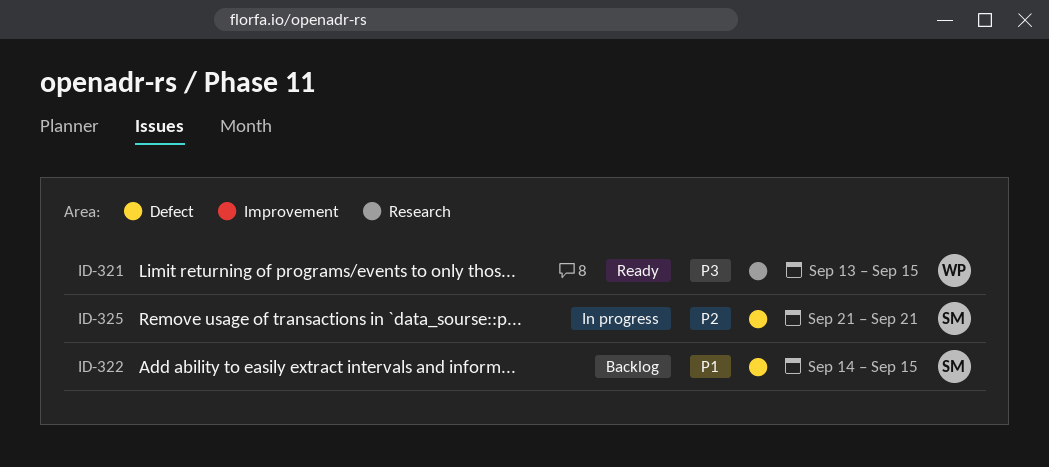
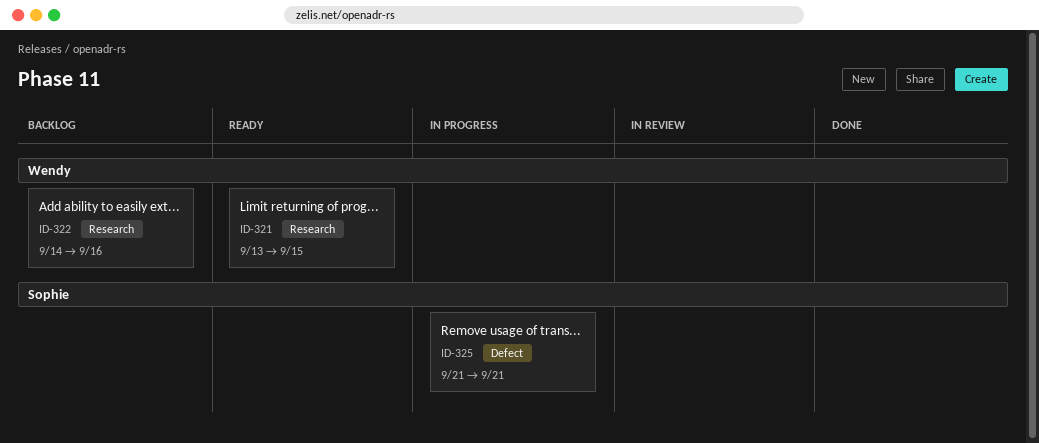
ID-322, owner: Sophie -> Wendy
ID-322, label: Defect -> Research
ID-322, due: Sep 15 -> Sep 16

